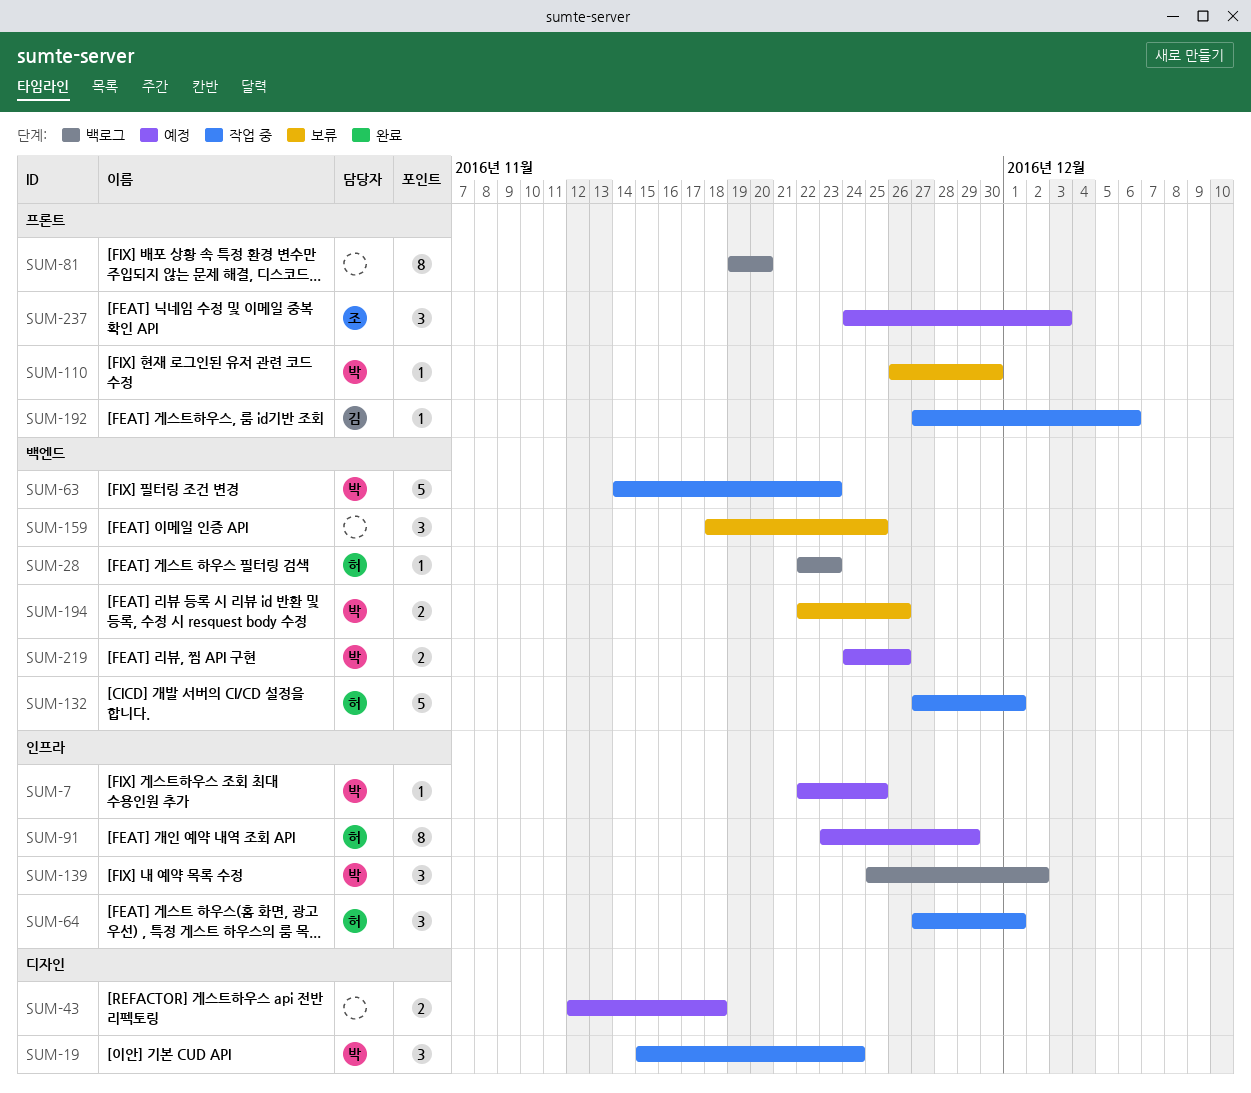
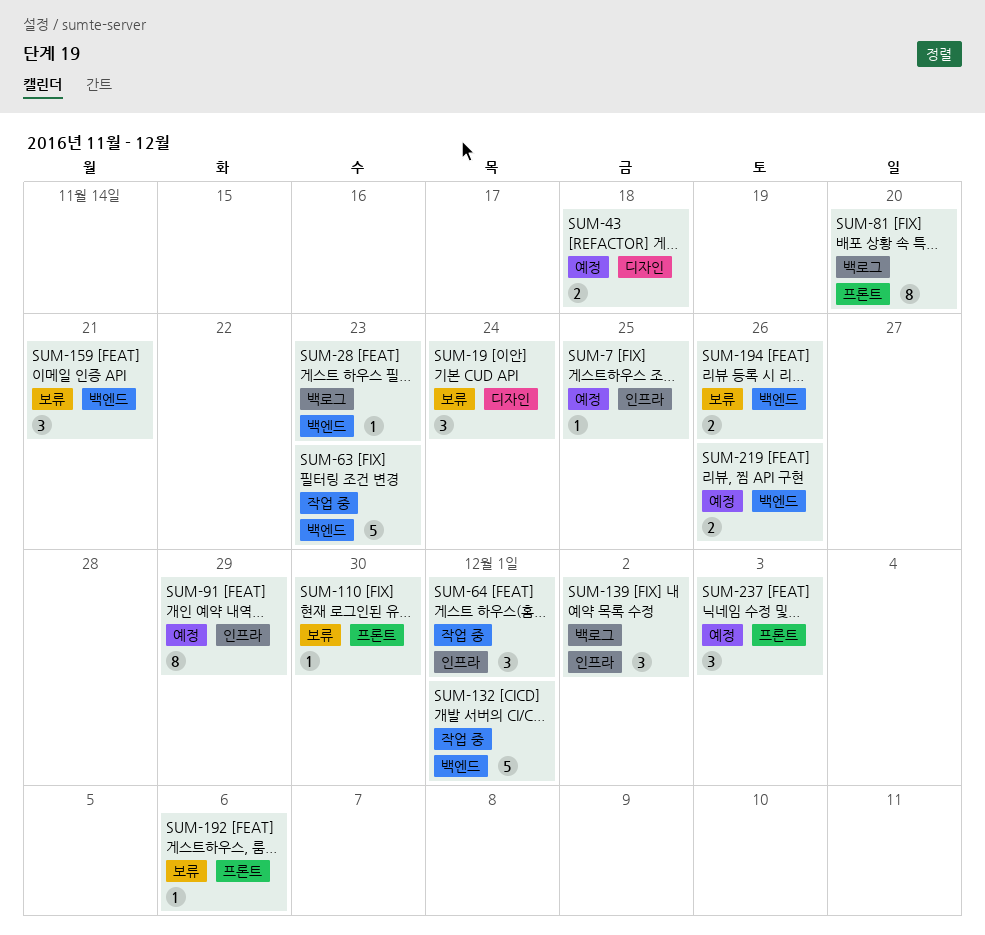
SUM-19, status: 작업 중 -> 보류
SUM-159, due: Nov 25 -> Nov 21
SUM-192, status: 작업 중 -> 보류

